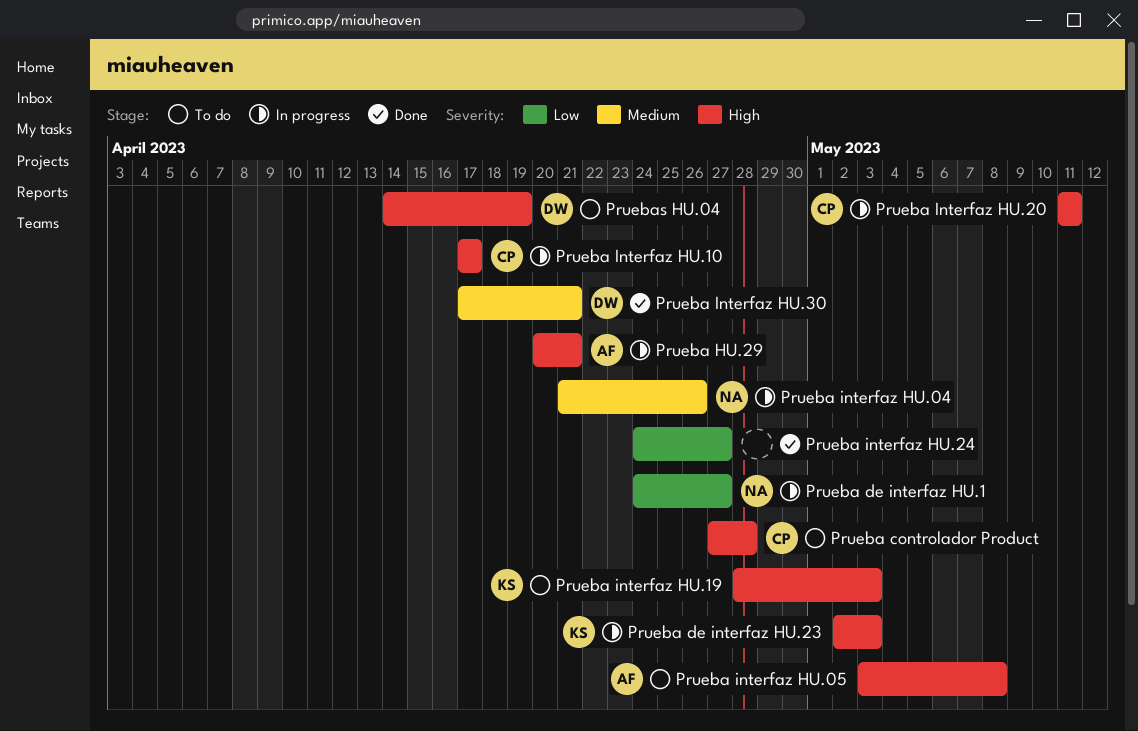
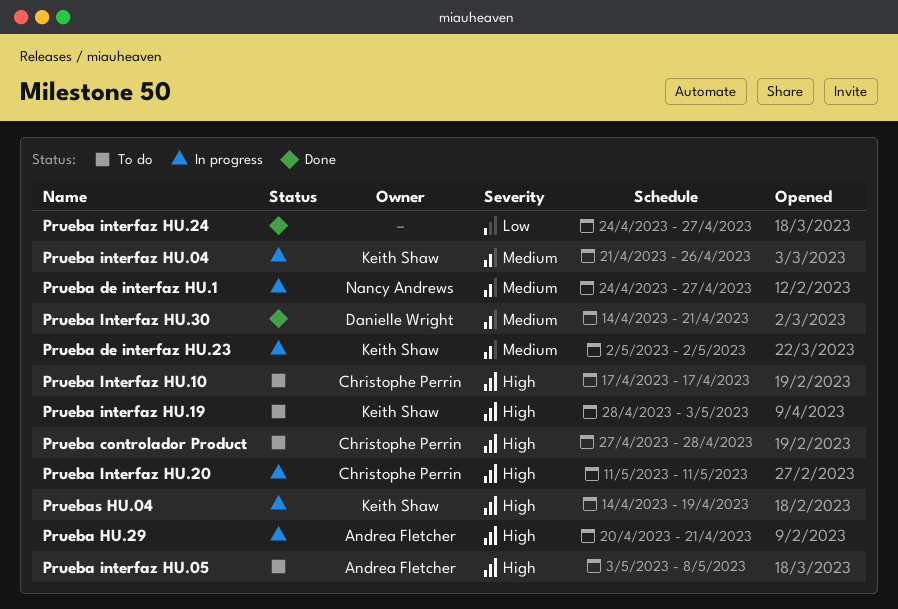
Prueba de interfaz HU.1, priority: Low -> Medium
Prueba de interfaz HU.23, priority: High -> Medium
Prueba de interfaz HU.23, due: May 3 -> May 2
Prueba interfaz HU.04, owner: Nancy Andrews -> Keith Shaw
Prueba Interfaz HU.10, status: In progress -> To do
Prueba Interfaz HU.30, start: Apr 17 -> Apr 14
Pruebas HU.04, status: To do -> In progress
Pruebas HU.04, owner: Danielle Wright -> Keith Shaw

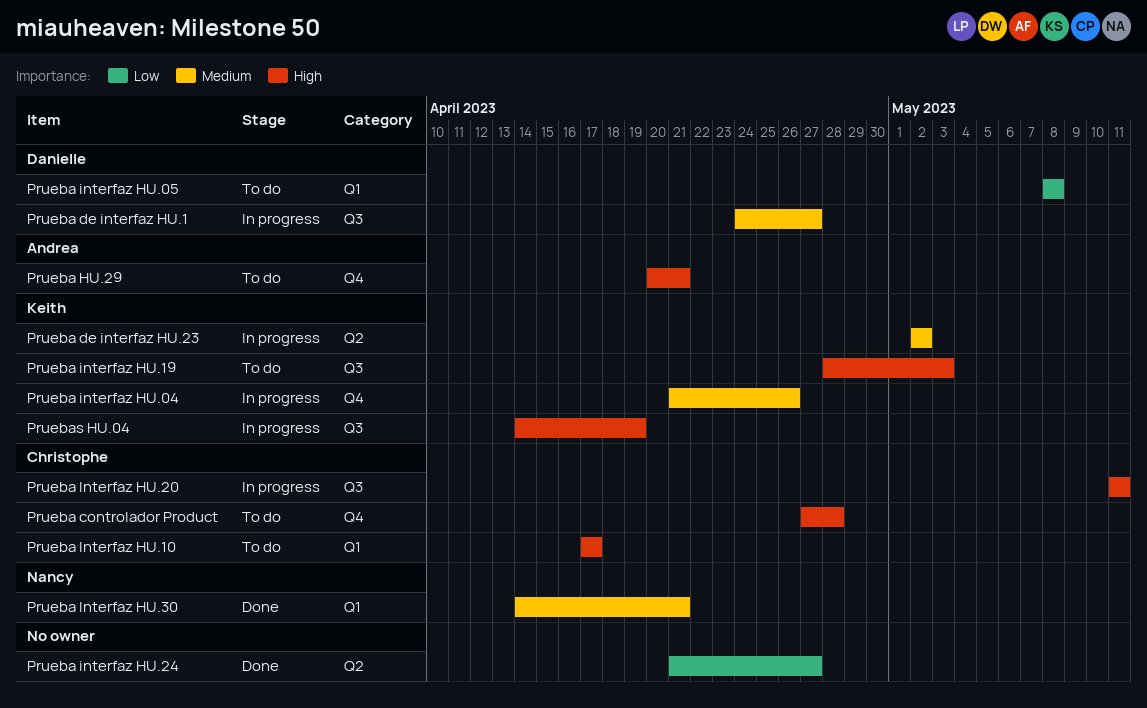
Prueba de interfaz HU.1, owner: Nancy Andrews -> Danielle Wright
Prueba HU.29, status: In progress -> To do
Prueba interfaz HU.05, owner: Andrea Fletcher -> Danielle Wright
Prueba interfaz HU.05, priority: High -> Low
Prueba interfaz HU.05, start: May 3 -> May 8
Prueba interfaz HU.24, start: Apr 24 -> Apr 21
Prueba Interfaz HU.30, owner: Danielle Wright -> Nancy Andrews

